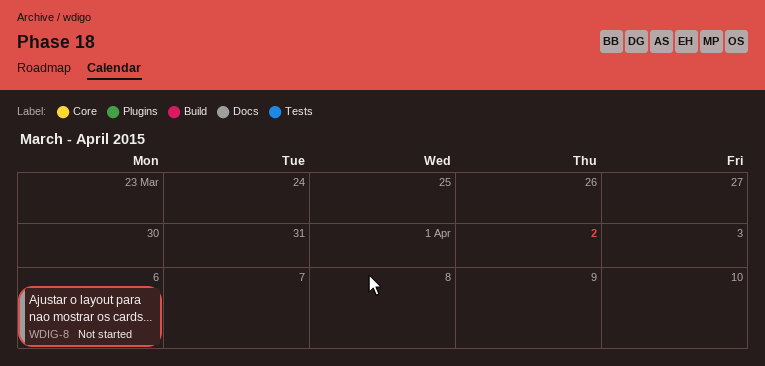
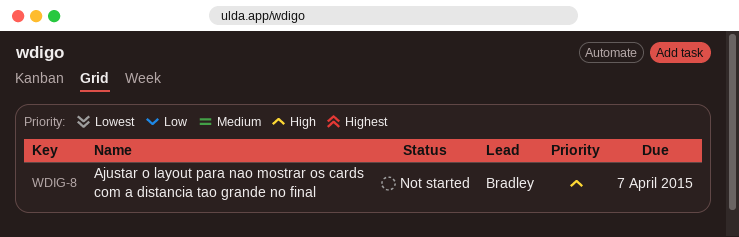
WDIG-8, due: Apr 6 -> Apr 7

